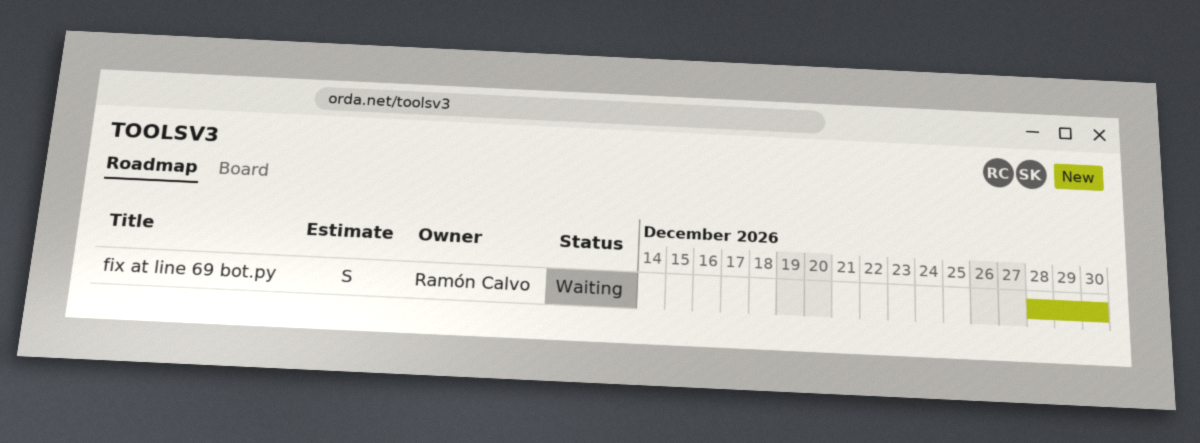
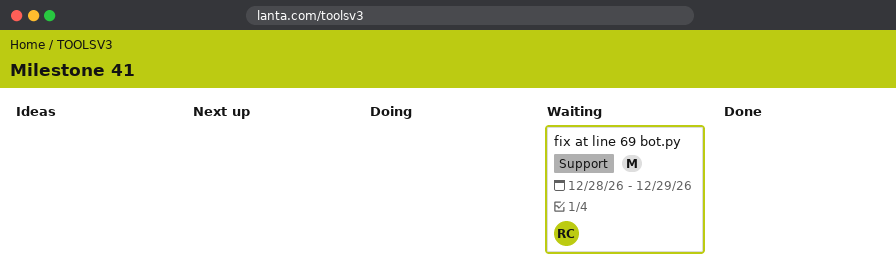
fix at line 69 bot.py, estimate: S -> M
fix at line 69 bot.py, due: Dec 30 -> Dec 29

